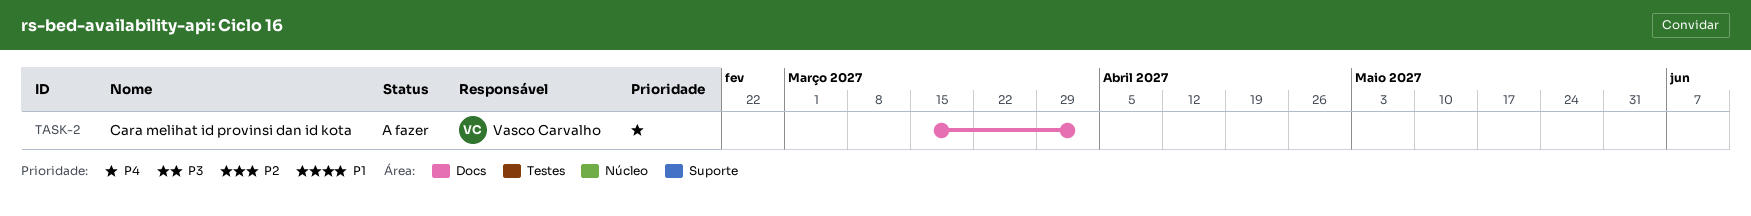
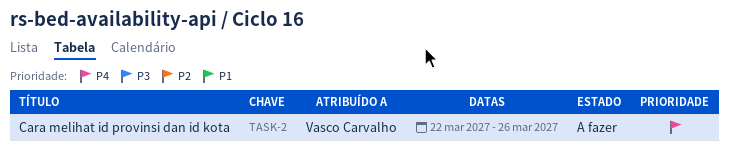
TASK-2, start: Mar 15 -> Mar 22
TASK-2, due: Apr 2 -> Mar 26

